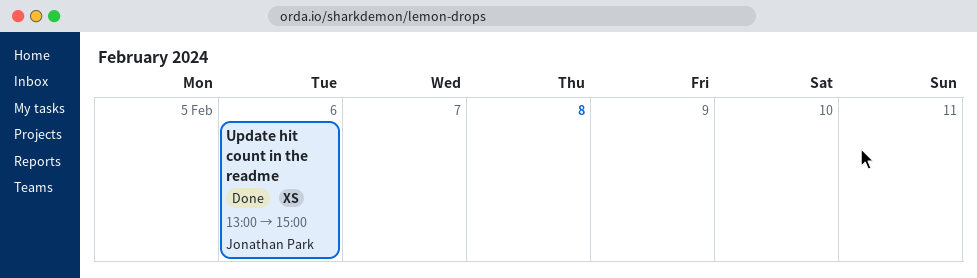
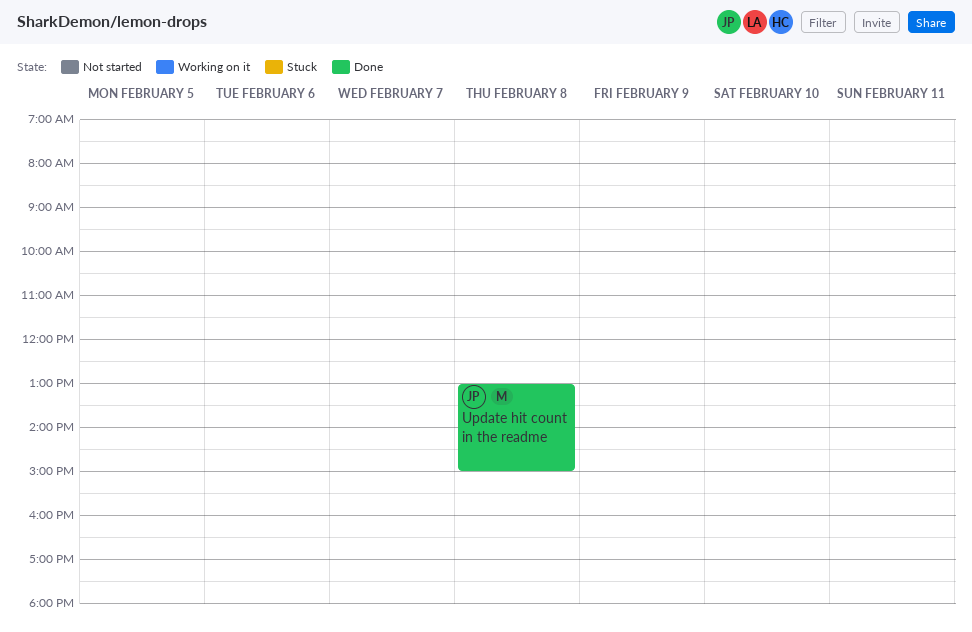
Update hit count in the readme, estimate: XS -> M
Update hit count in the readme, day: Feb 6 -> Feb 8

